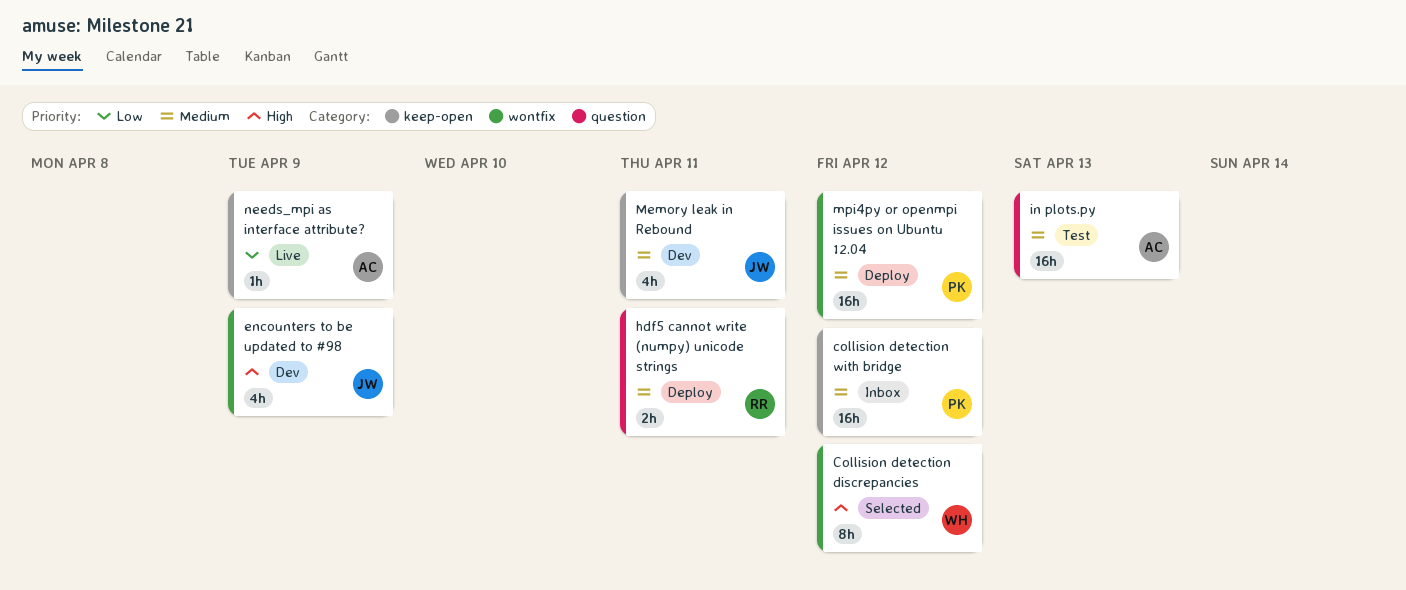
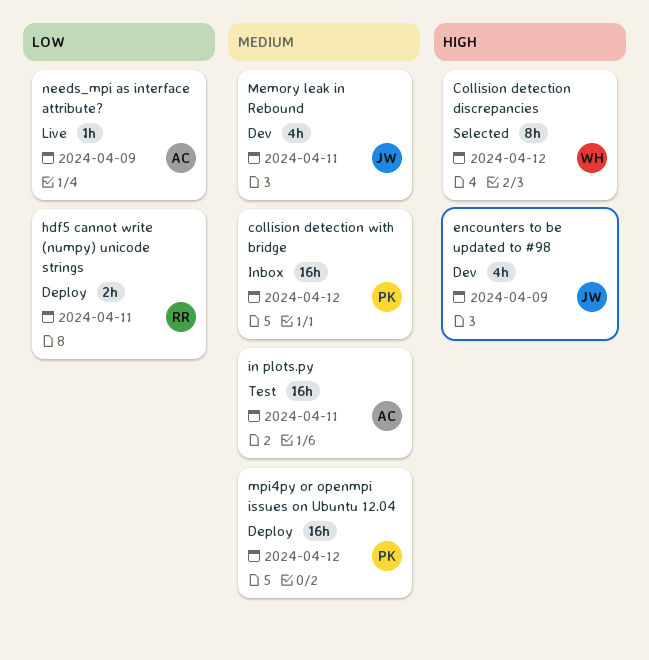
hdf5 cannot write (numpy) unicode strings, priority: Medium -> Low
in plots.py, due: Apr 13 -> Apr 11

